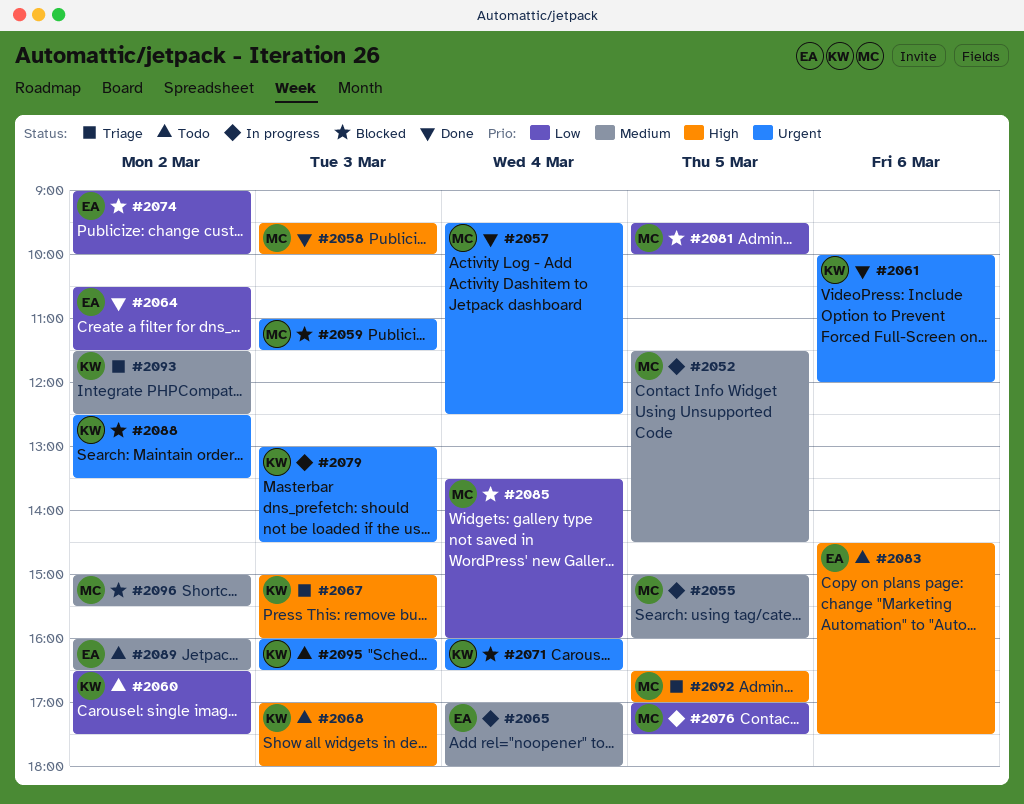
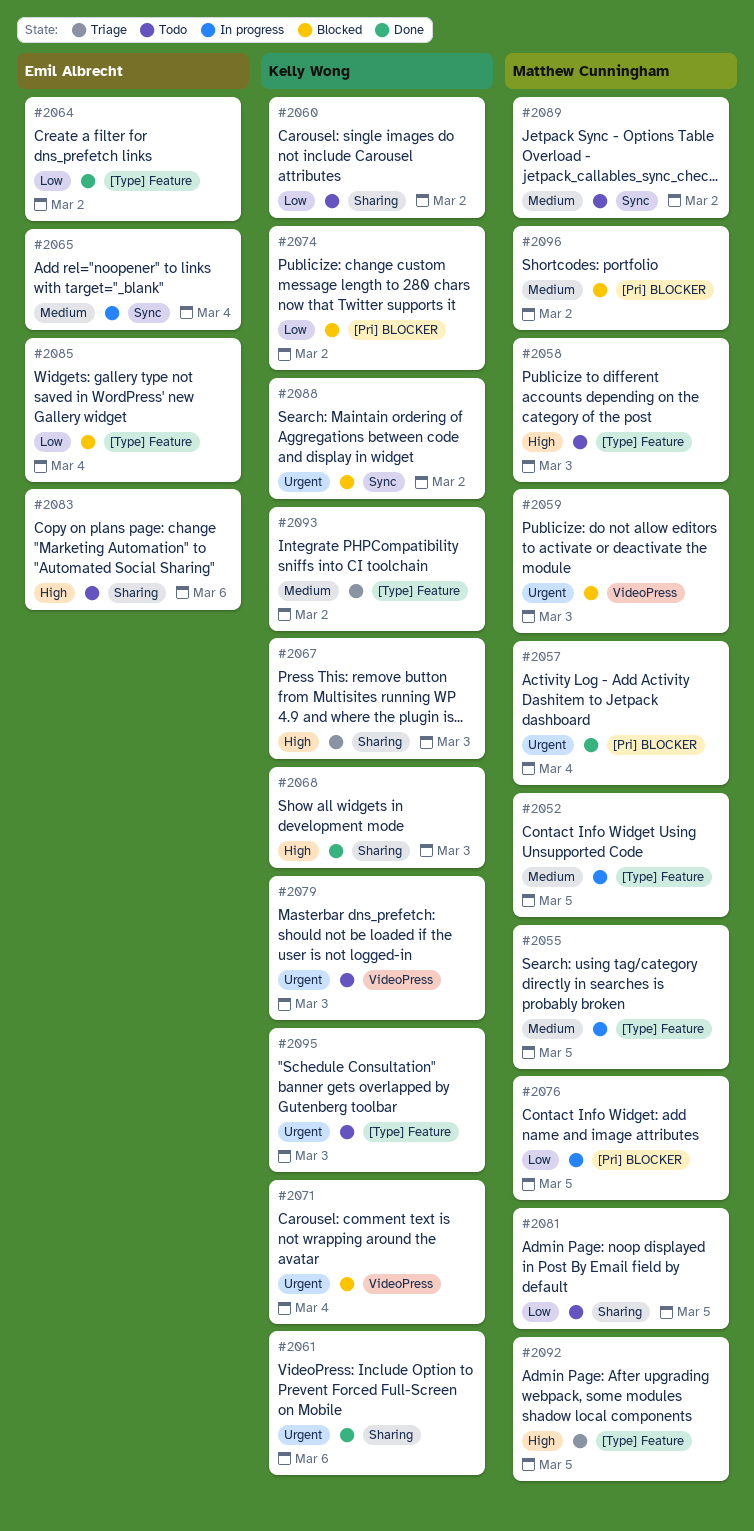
#2058, status: Done -> Todo
#2068, status: Todo -> Done
#2074, owner: Emil Albrecht -> Kelly Wong
#2079, status: In progress -> Todo
#2081, status: Blocked -> Todo
#2085, owner: Matthew Cunningham -> Emil Albrecht
#2089, owner: Emil Albrecht -> Matthew Cunningham

